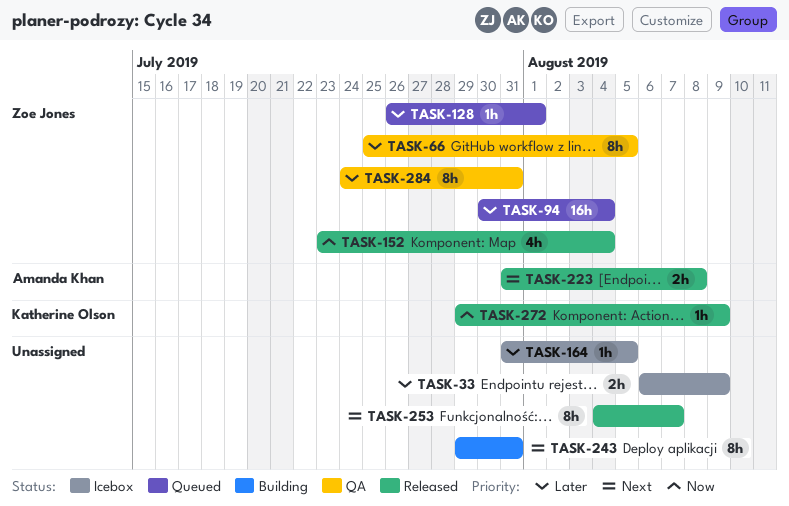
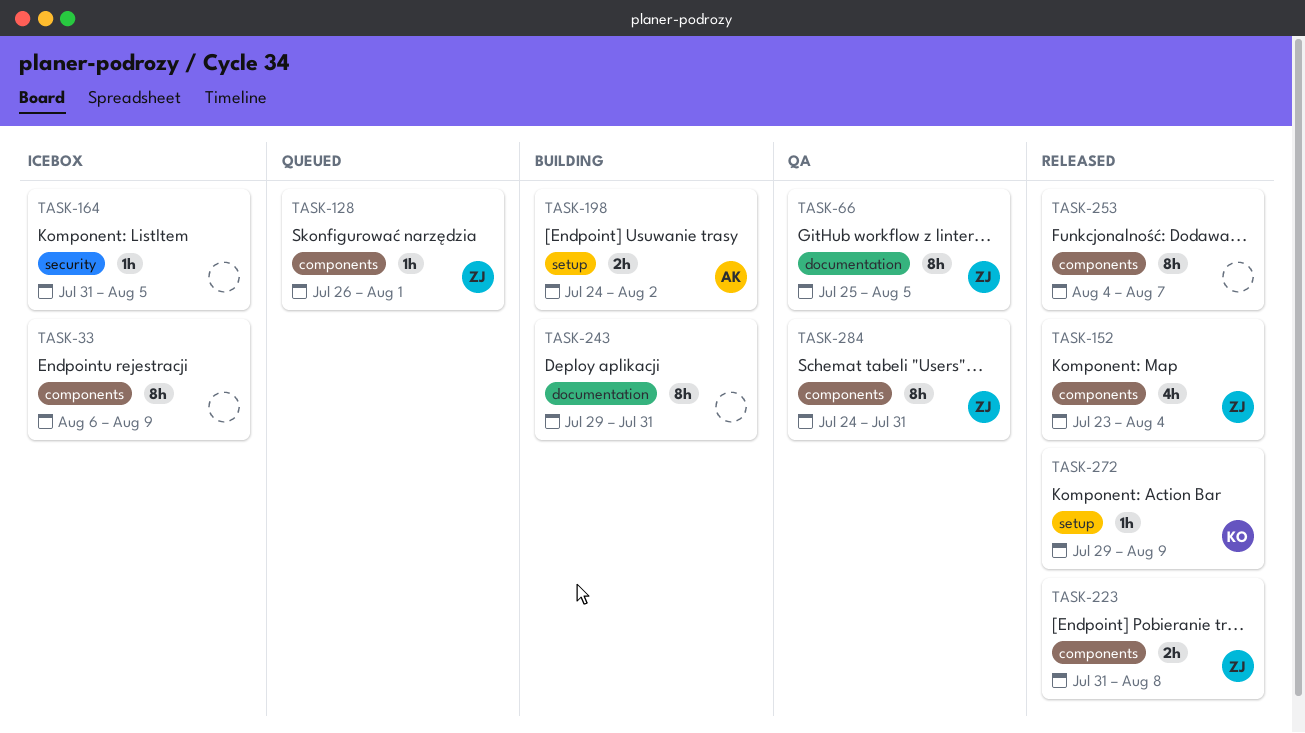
TASK-33, estimate: 2h -> 8h
TASK-94: present -> none
TASK-198: none -> present
TASK-223, owner: Amanda Khan -> Zoe Jones

